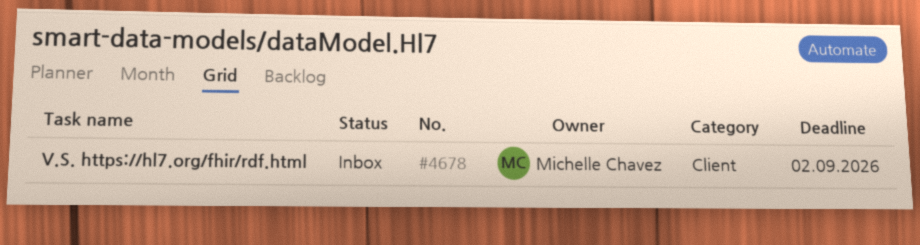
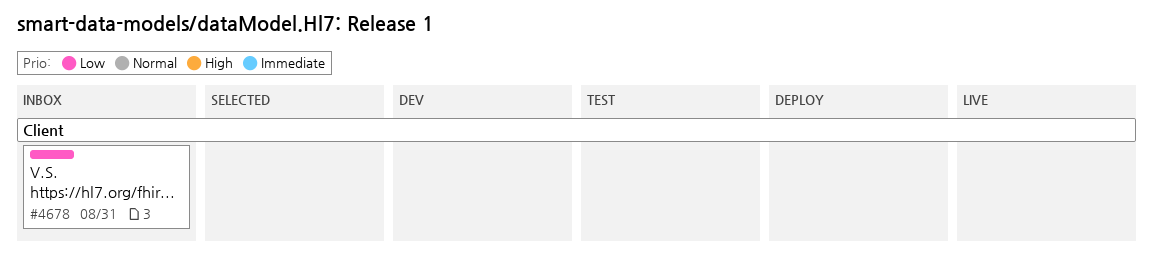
#4678, due: Sep 2 -> Aug 31

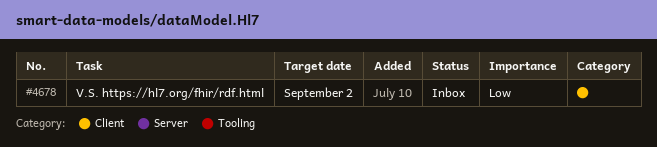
#4678, due: Aug 31 -> Sep 2

